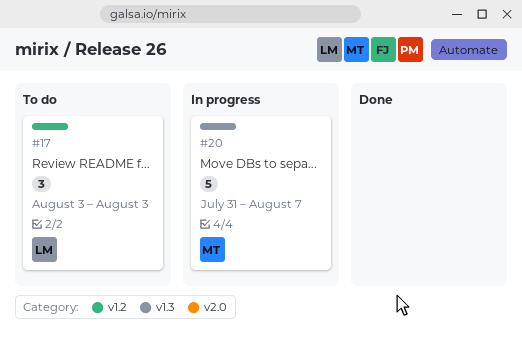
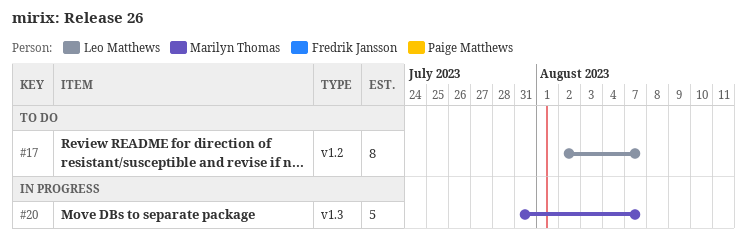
#17, estimate: 3 -> 8
#17, start: Aug 3 -> Aug 2
#17, due: Aug 3 -> Aug 7

